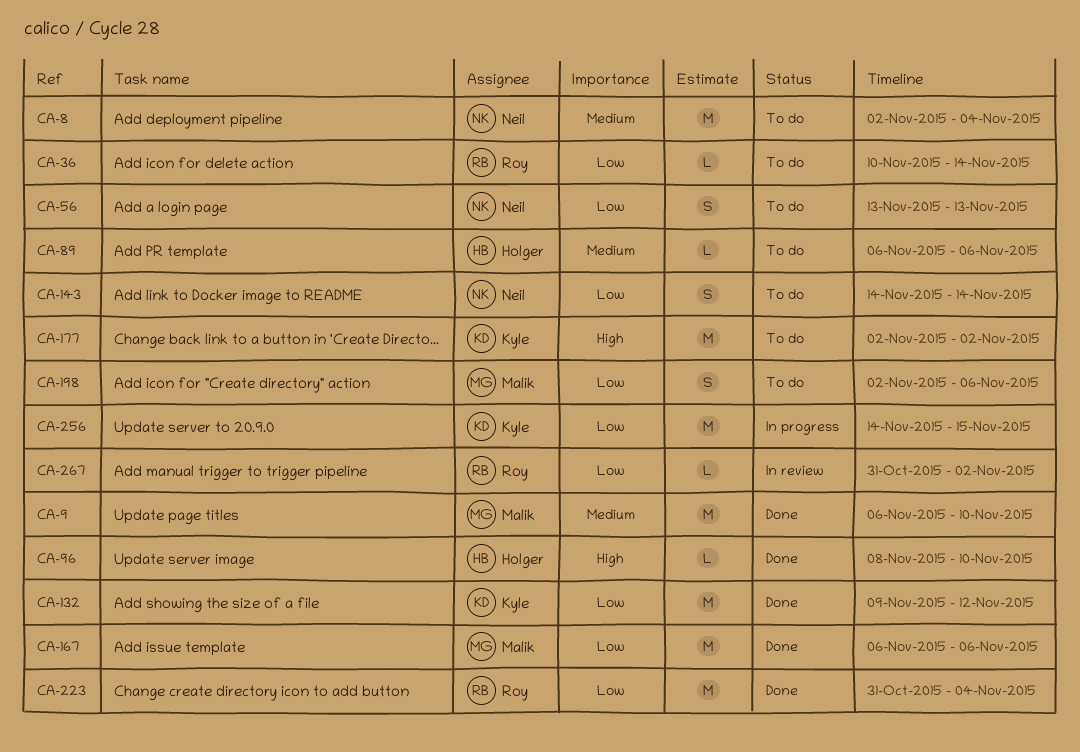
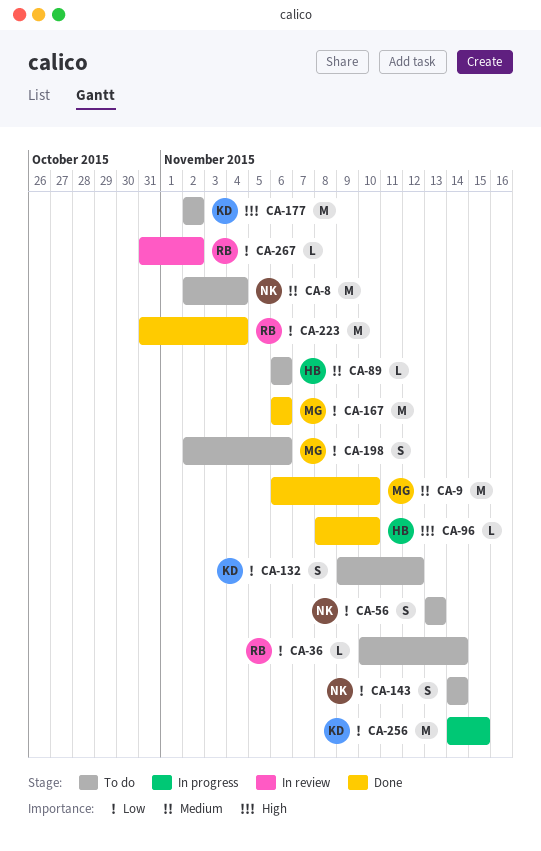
CA-132, status: Done -> To do
CA-132, estimate: M -> S

